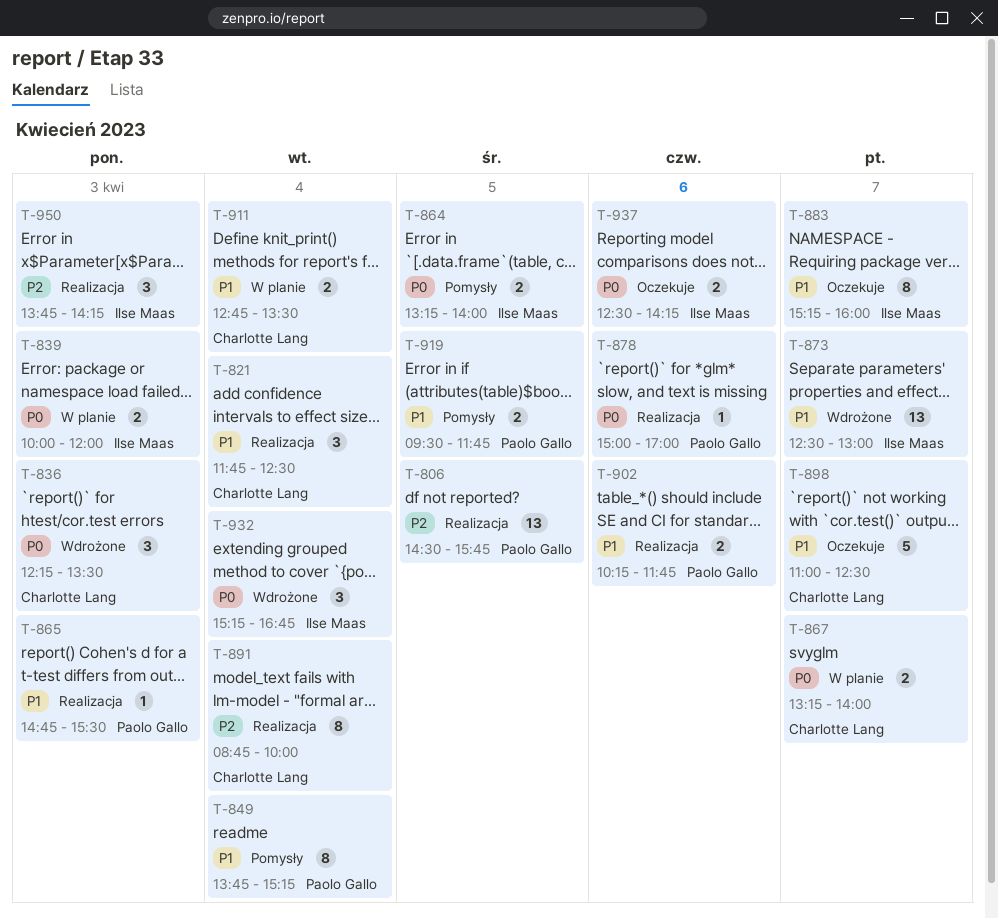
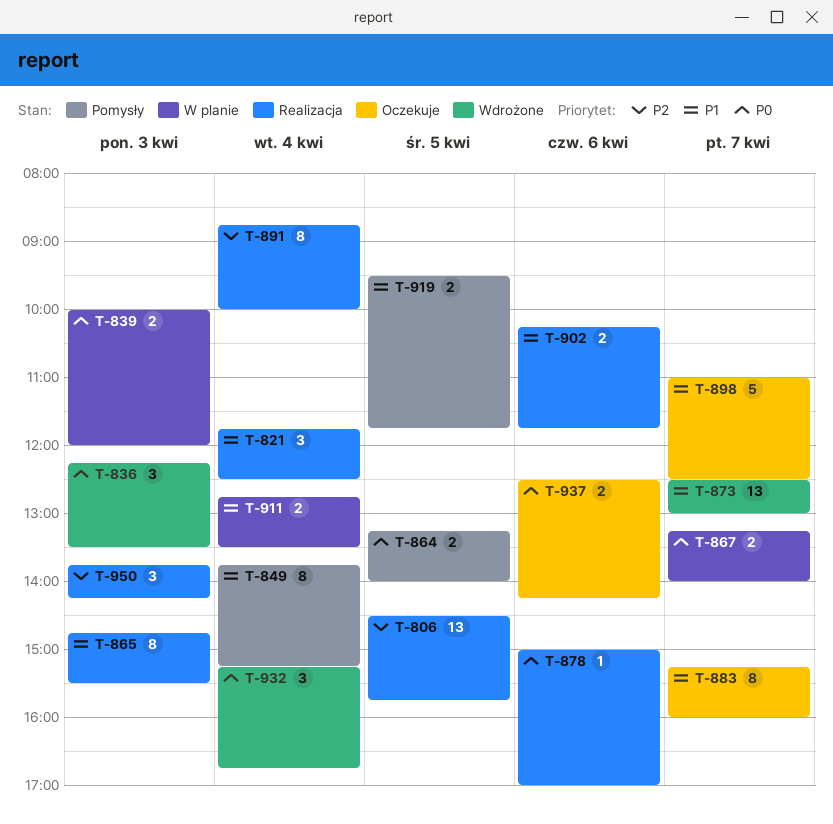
T-865, estimate: 1 -> 8

